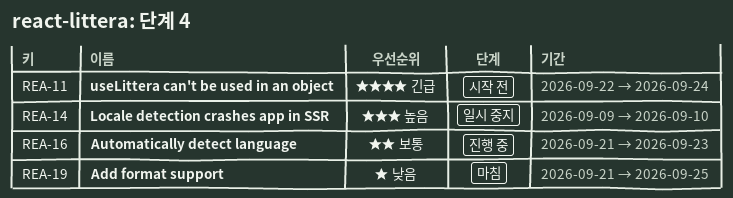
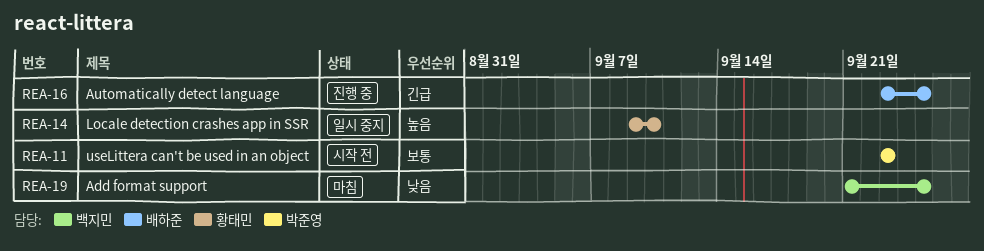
REA-11, priority: 긴급 -> 보통
REA-11, start: Sep 22 -> Sep 23
REA-11, due: Sep 24 -> Sep 23
REA-16, priority: 보통 -> 긴급
REA-16, start: Sep 21 -> Sep 23
REA-16, due: Sep 23 -> Sep 25

